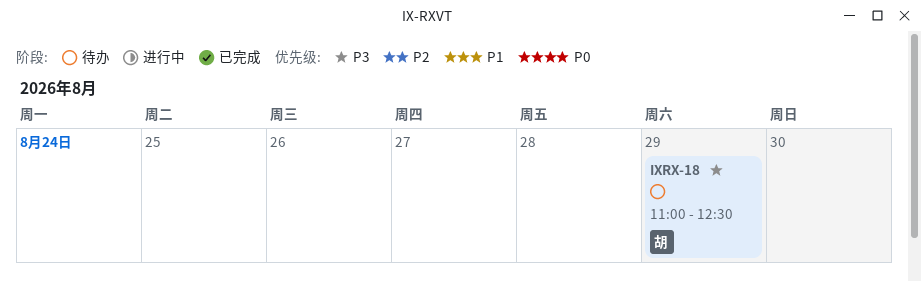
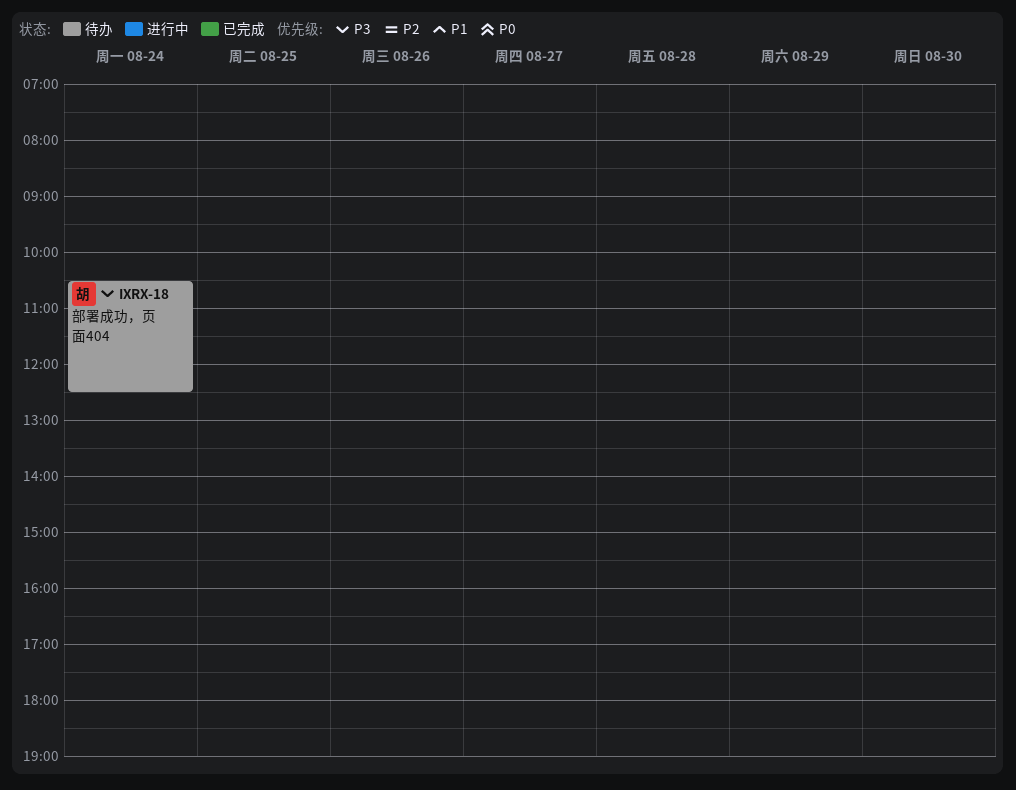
IXRX-18, day: Aug 29 -> Aug 24
IXRX-18, begins: 11:00 -> 10:30

